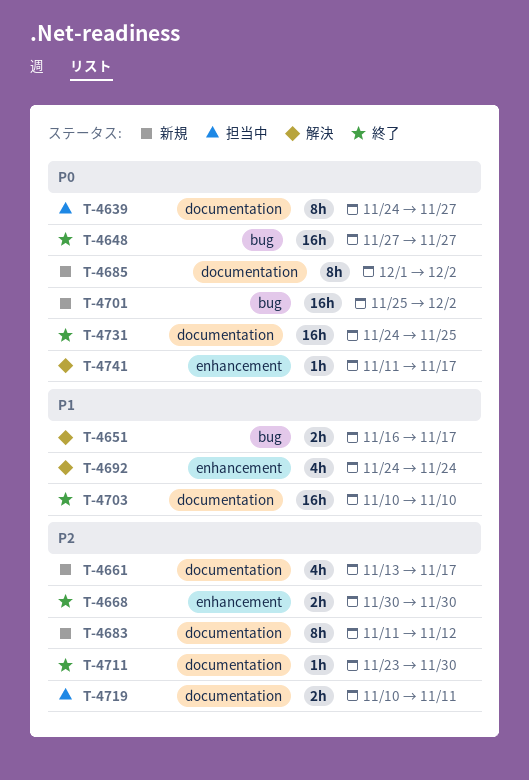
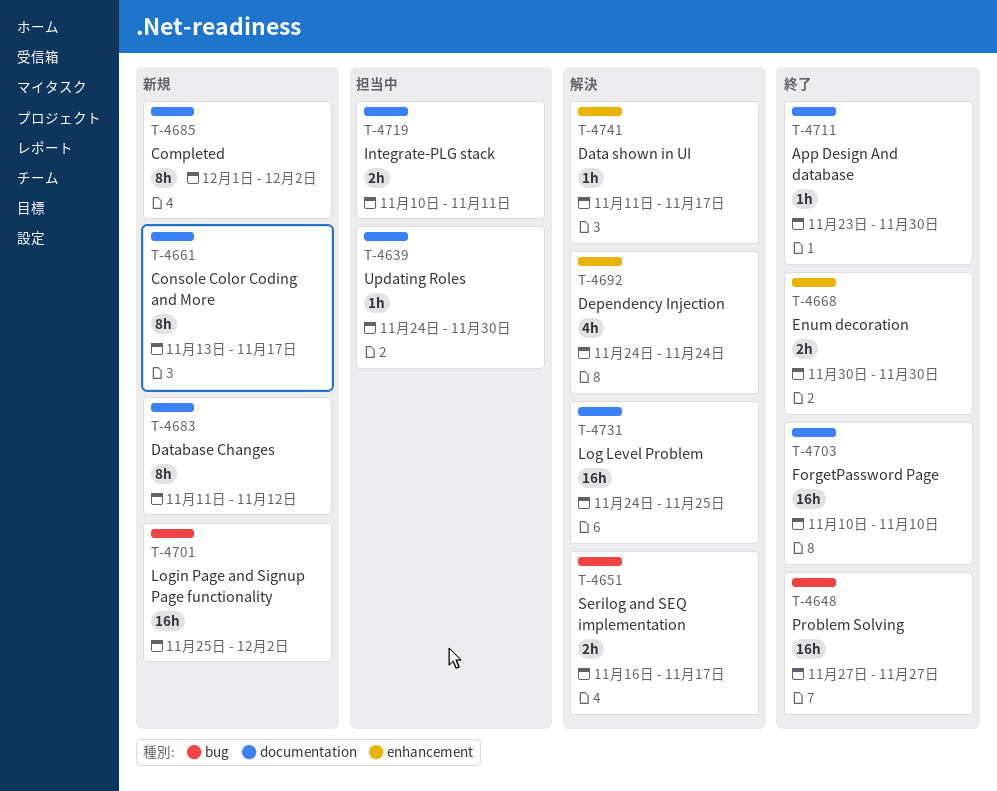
T-4639, estimate: 8h -> 1h
T-4639, due: Nov 27 -> Nov 30
T-4661, estimate: 4h -> 8h
T-4731, status: 終了 -> 解決

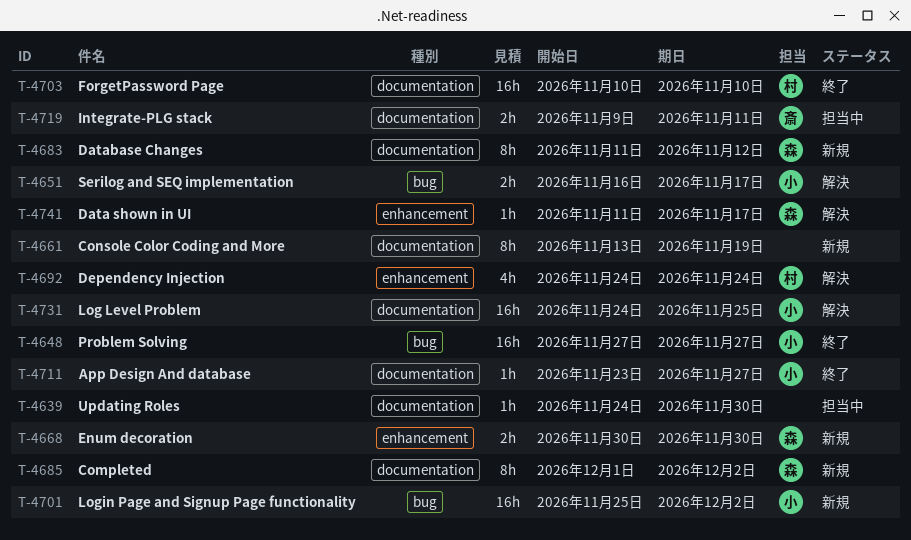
T-4661, due: Nov 17 -> Nov 19
T-4668, status: 終了 -> 新規
T-4711, due: Nov 30 -> Nov 27
T-4719, start: Nov 10 -> Nov 9

